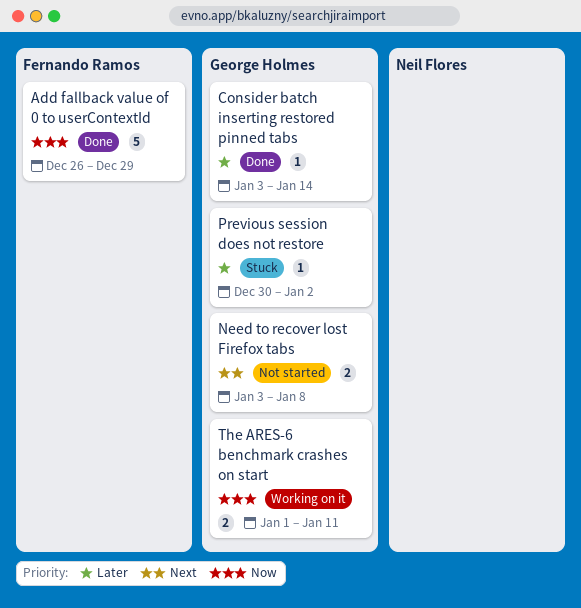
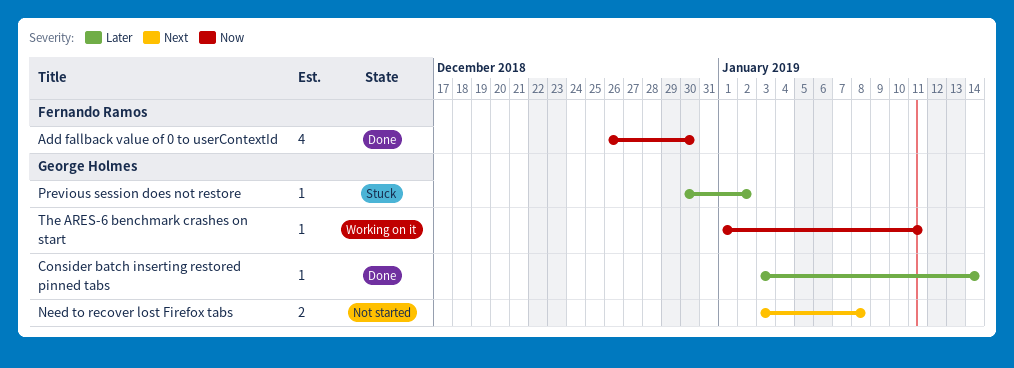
Add fallback value of 0 to userContextId, estimate: 5 -> 4
Add fallback value of 0 to userContextId, due: Dec 29 -> Dec 30
The ARES-6 benchmark crashes on start, estimate: 2 -> 1

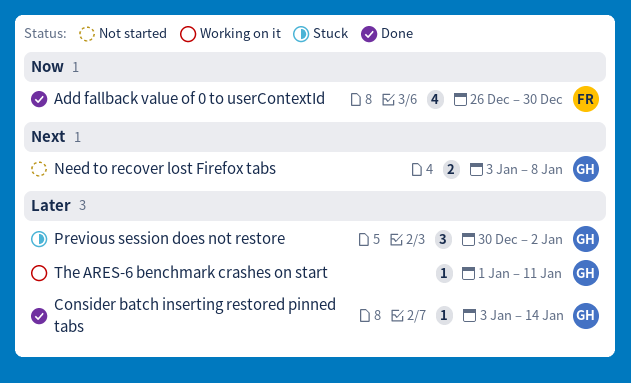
Previous session does not restore, estimate: 1 -> 3
The ARES-6 benchmark crashes on start, priority: Now -> Later

